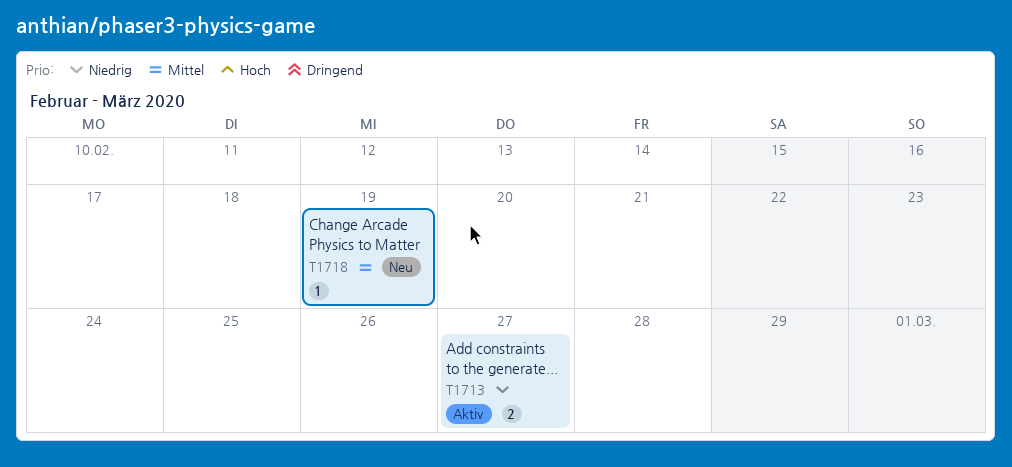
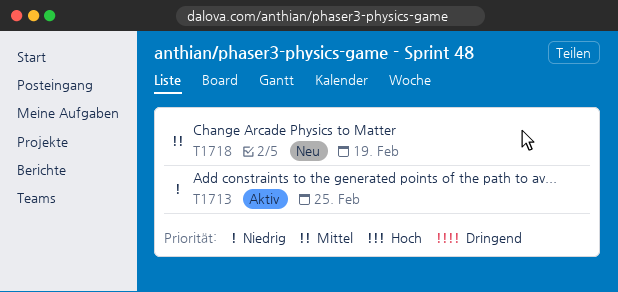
T1713, due: Feb 27 -> Feb 25

